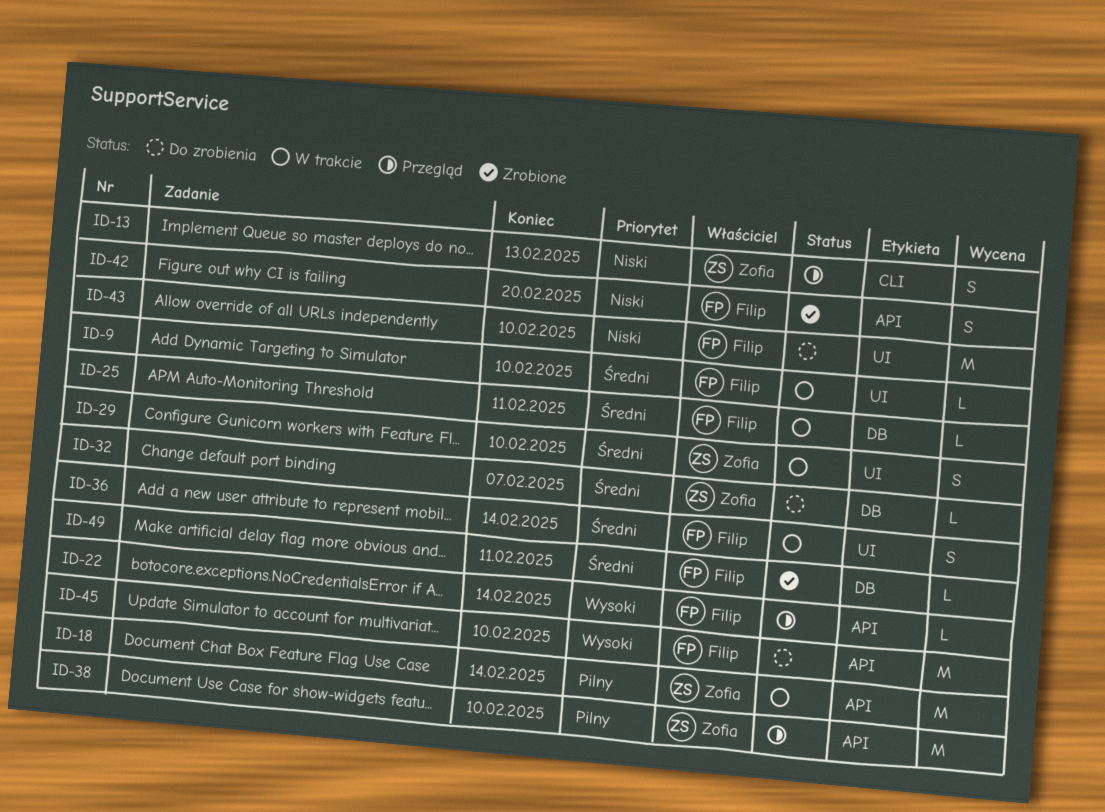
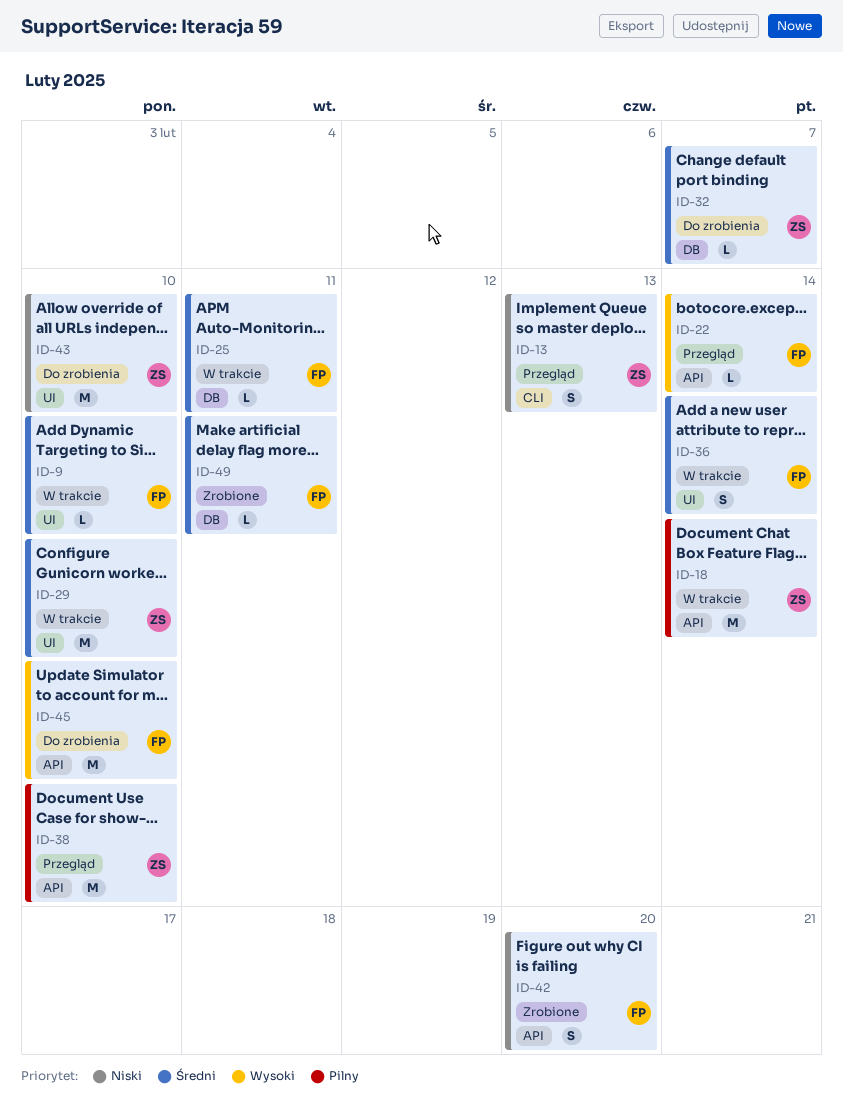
ID-29, estimate: S -> M
ID-43, owner: Filip -> Zofia

